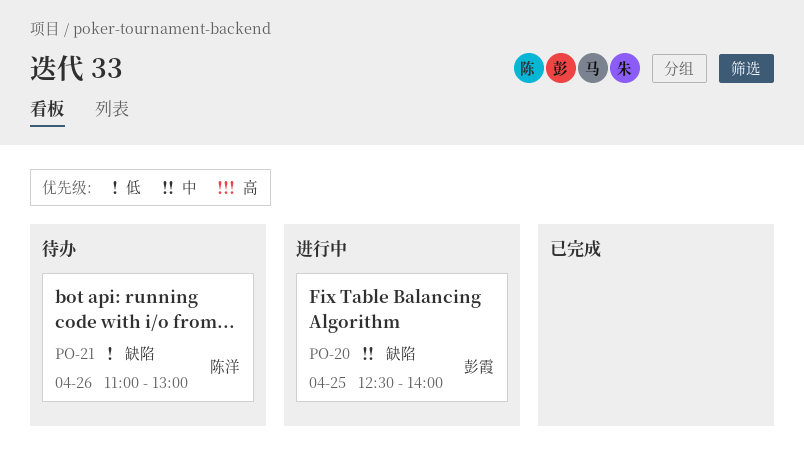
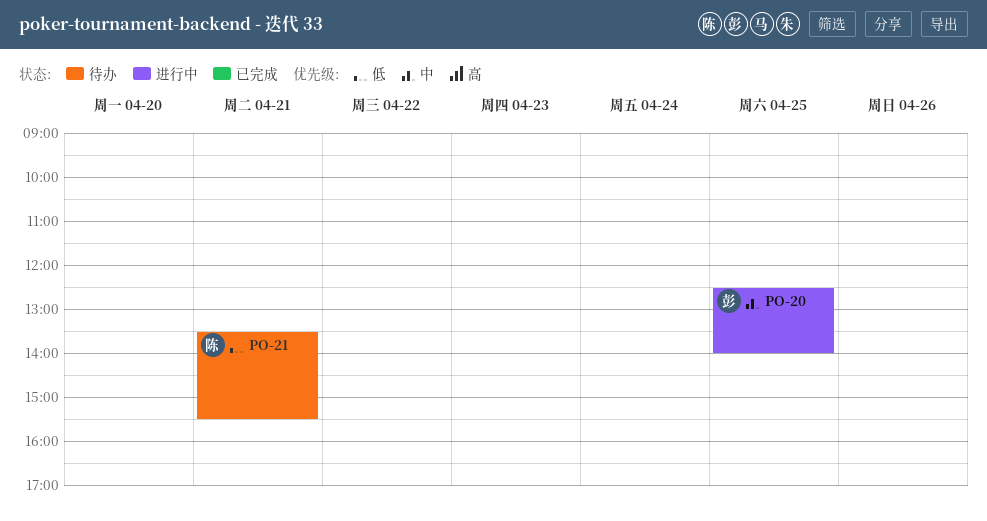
PO-21, day: Apr 26 -> Apr 21
PO-21, begins: 11:00 -> 13:30
PO-21, ends: 13:00 -> 15:30

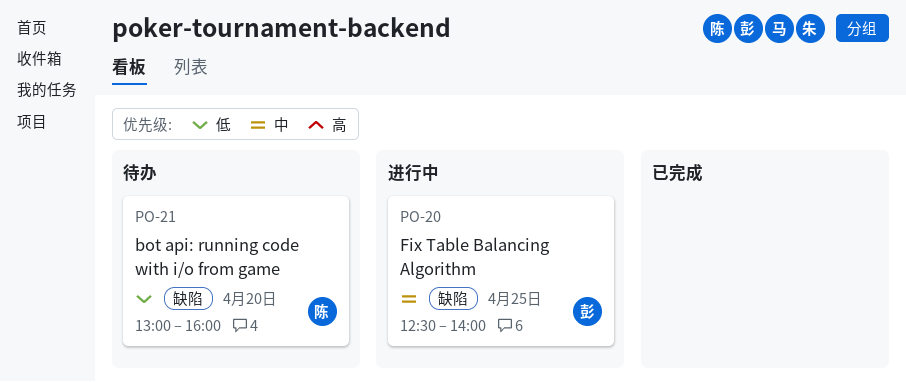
PO-21, day: Apr 21 -> Apr 20
PO-21, begins: 13:30 -> 13:00
PO-21, ends: 15:30 -> 16:00

